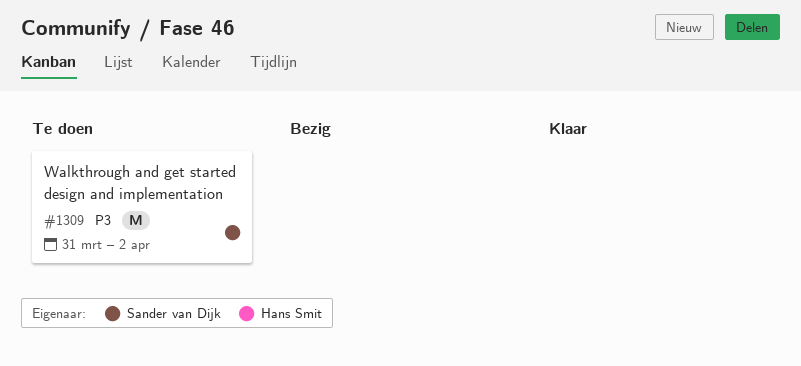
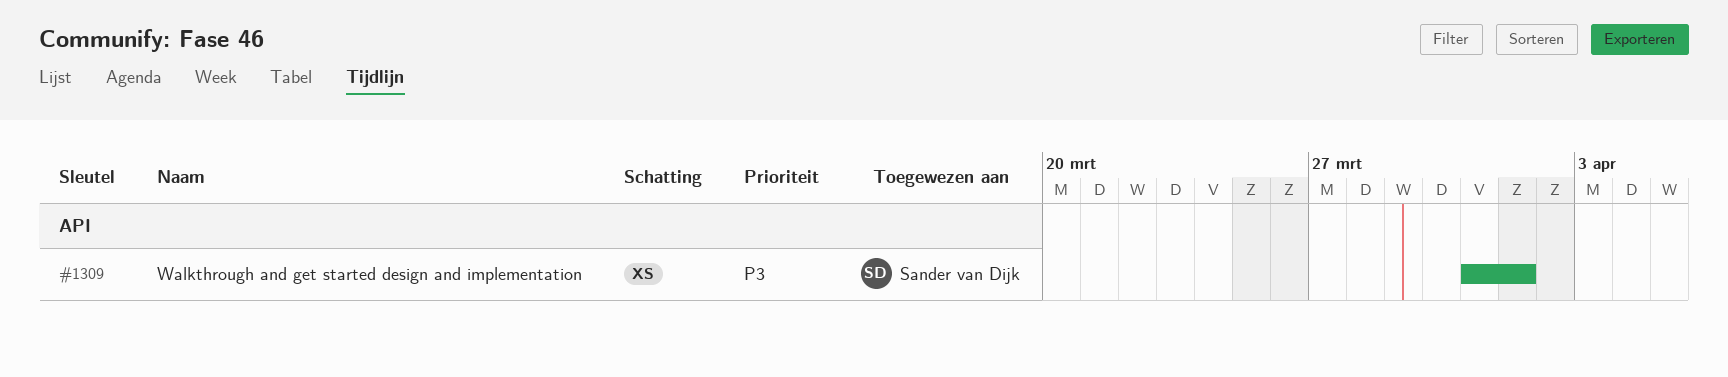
#1309, estimate: M -> XS
#1309, due: Apr 2 -> Apr 1

